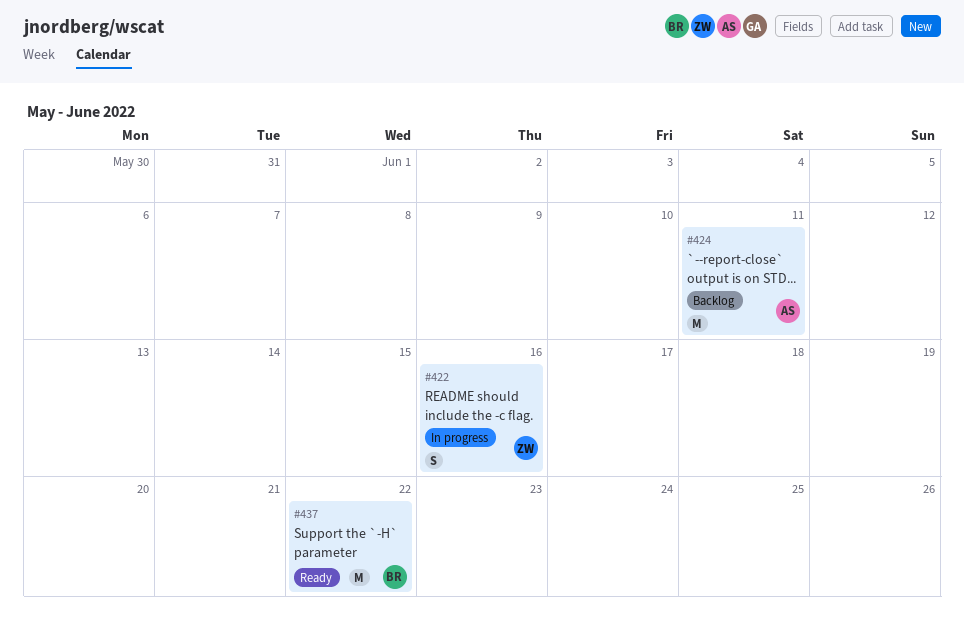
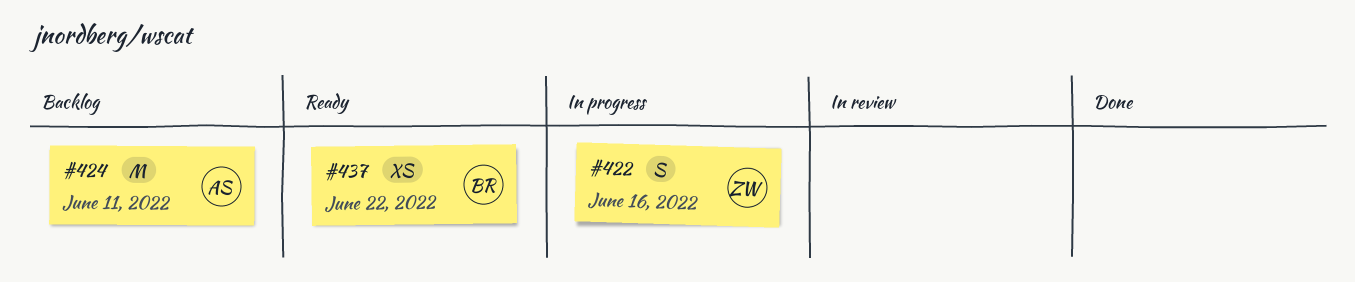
#437, estimate: M -> XS

